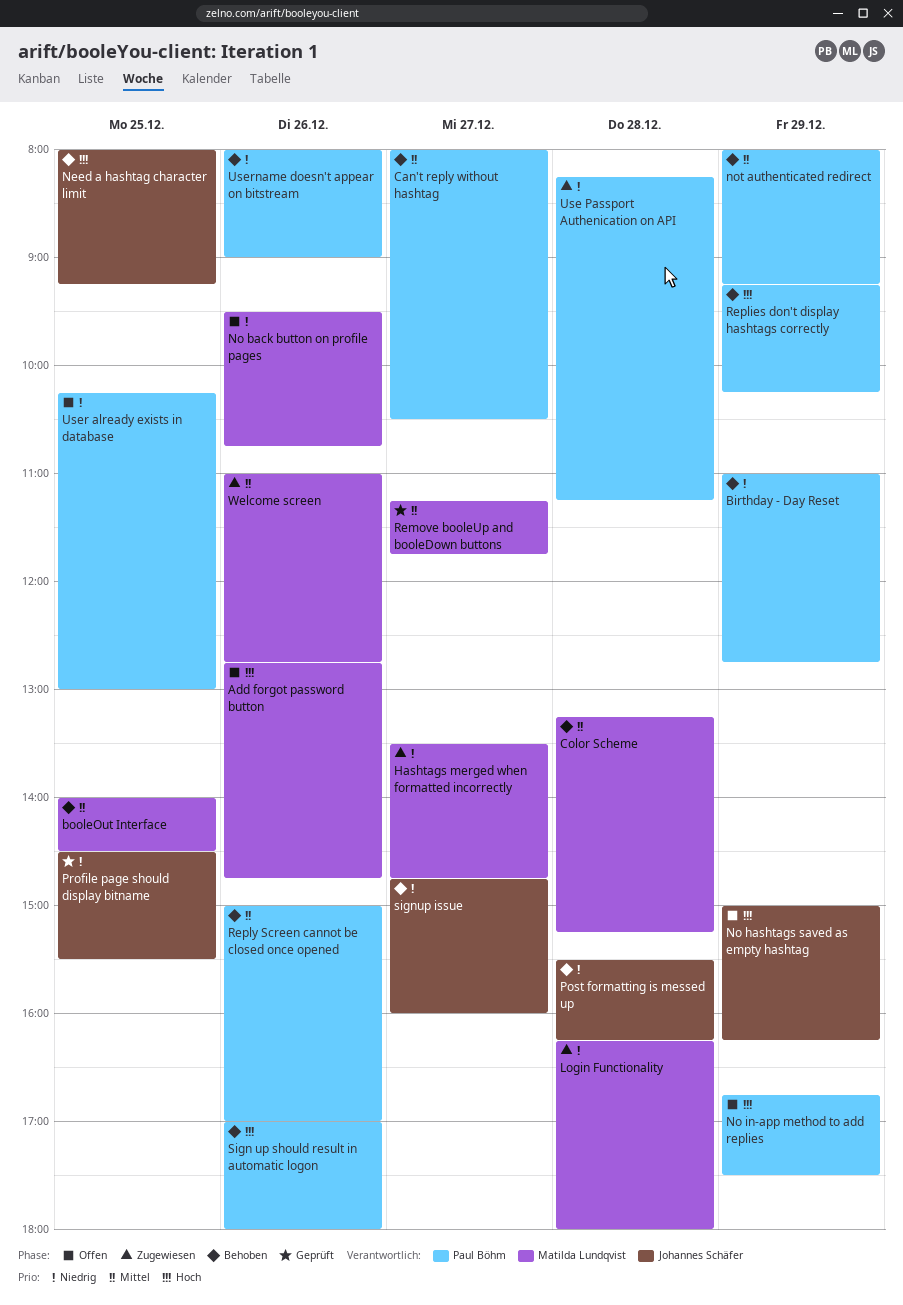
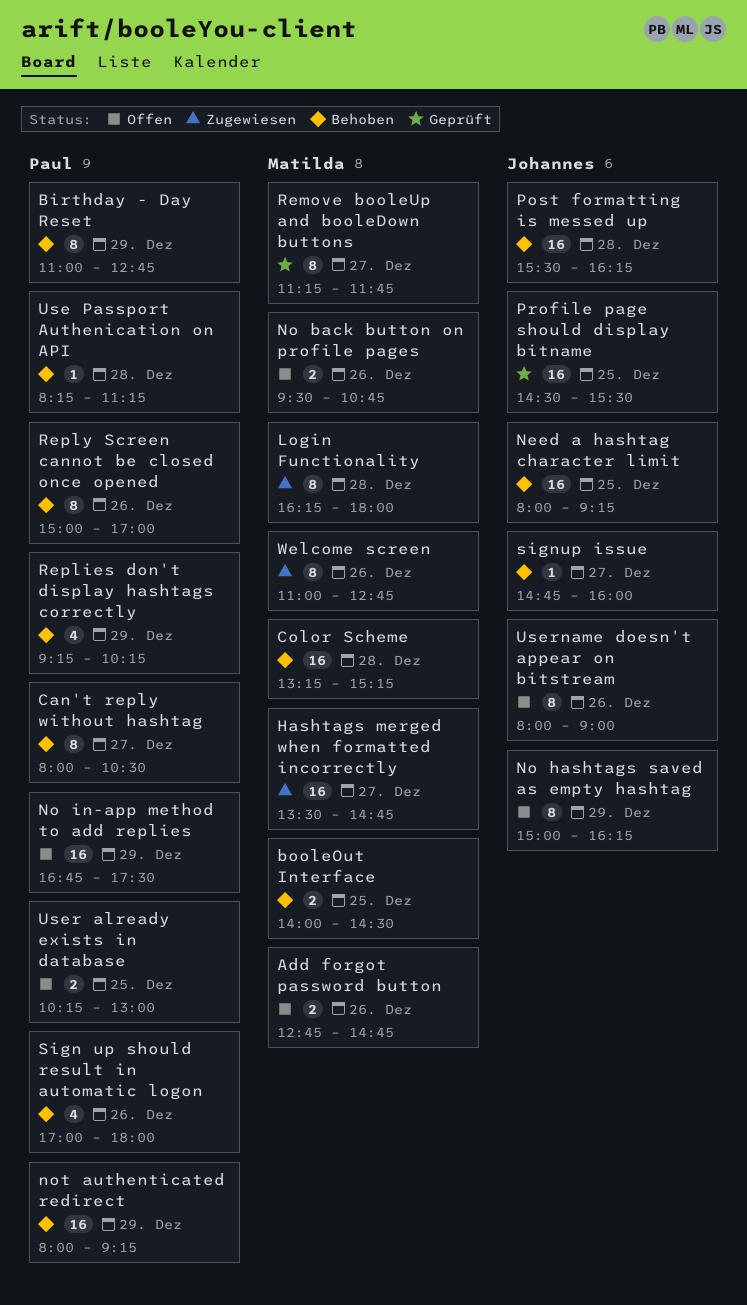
Use Passport Authenication on API, status: Zugewiesen -> Behoben
Username doesn't appear on bitstream, status: Behoben -> Offen
Username doesn't appear on bitstream, owner: Paul Böhm -> Johannes Schäfer

